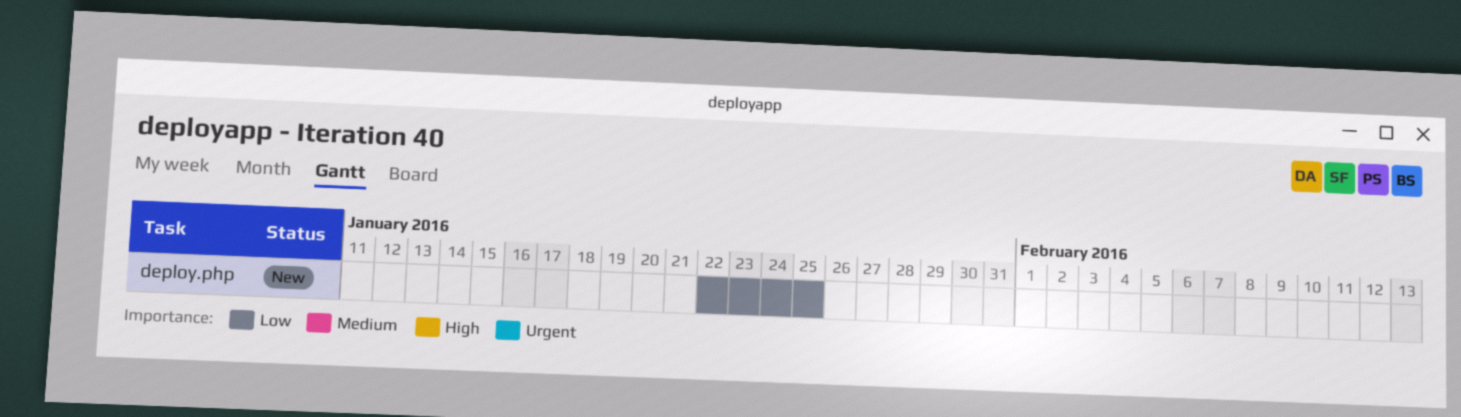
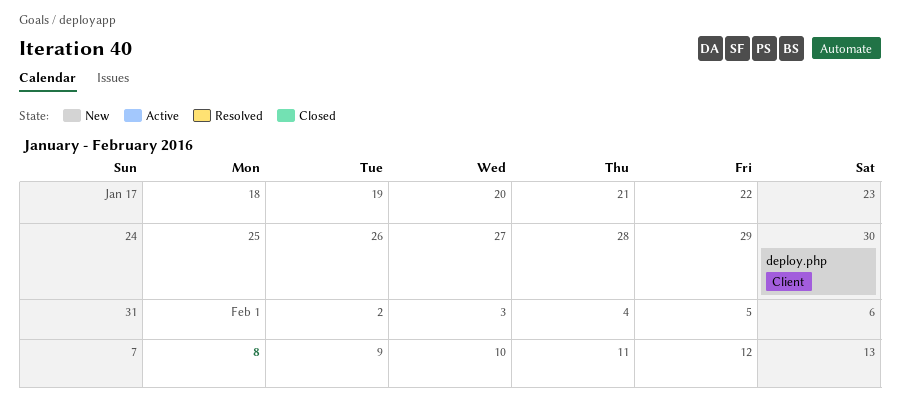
deploy.php, due: Jan 25 -> Jan 30

